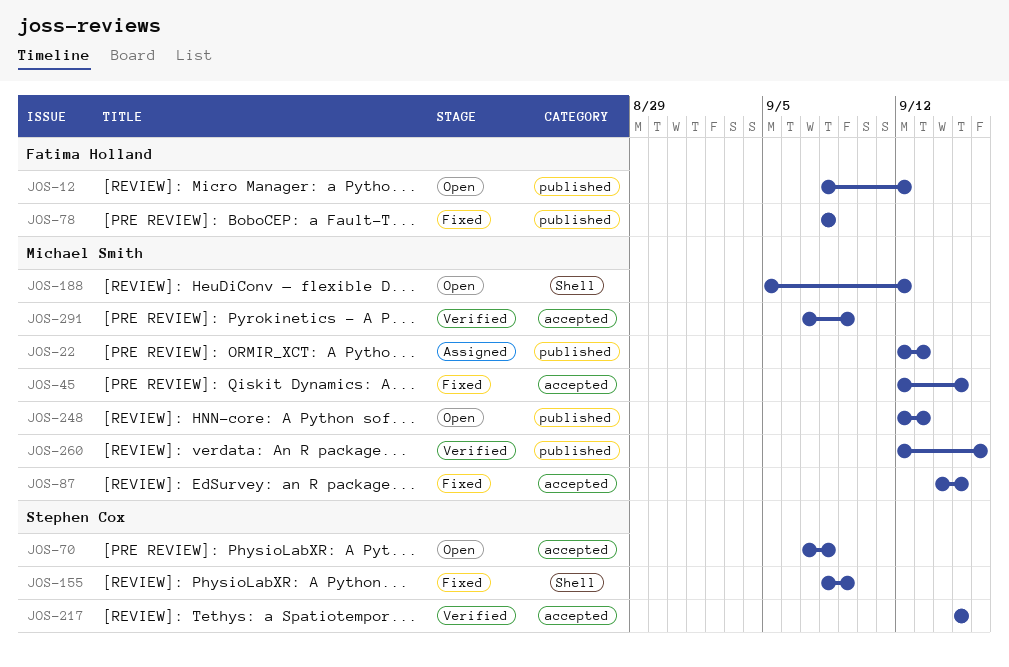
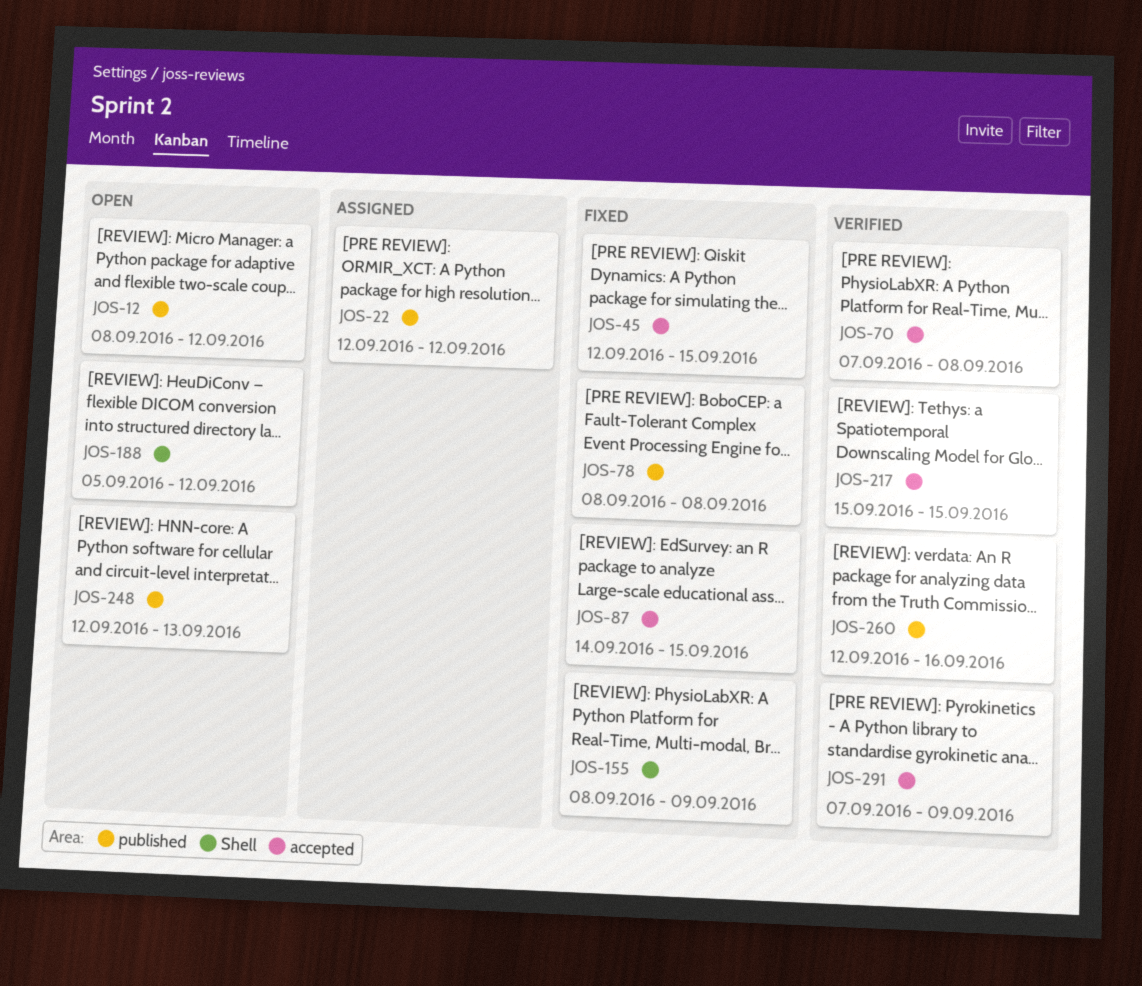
JOS-22, due: Sep 13 -> Sep 12
JOS-70, status: Open -> Verified

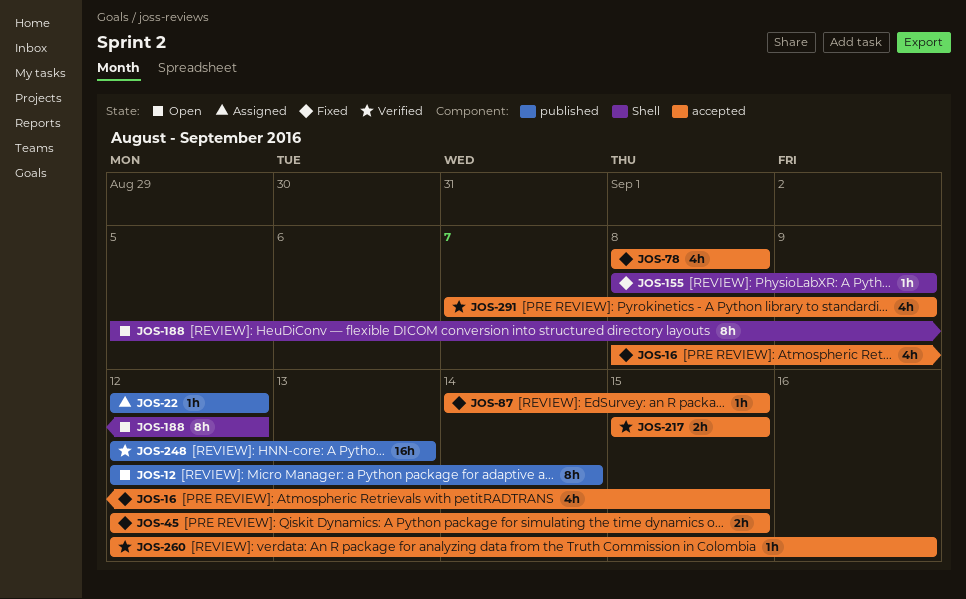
JOS-12, start: Sep 8 -> Sep 12
JOS-12, due: Sep 12 -> Sep 14
JOS-16: none -> present
JOS-70: present -> none
JOS-78, label: published -> accepted
JOS-248, status: Open -> Verified
JOS-260, label: published -> accepted

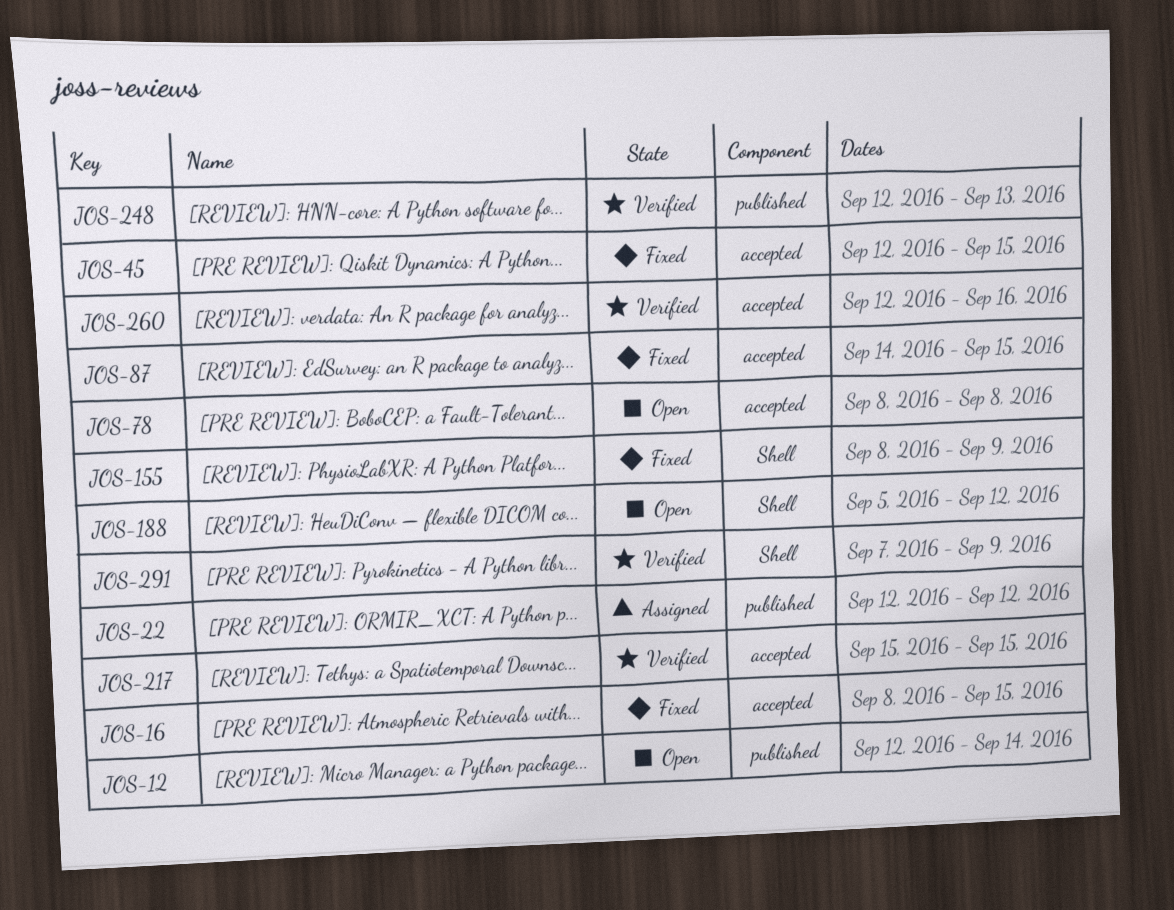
JOS-78, status: Fixed -> Open
JOS-291, label: accepted -> Shell

